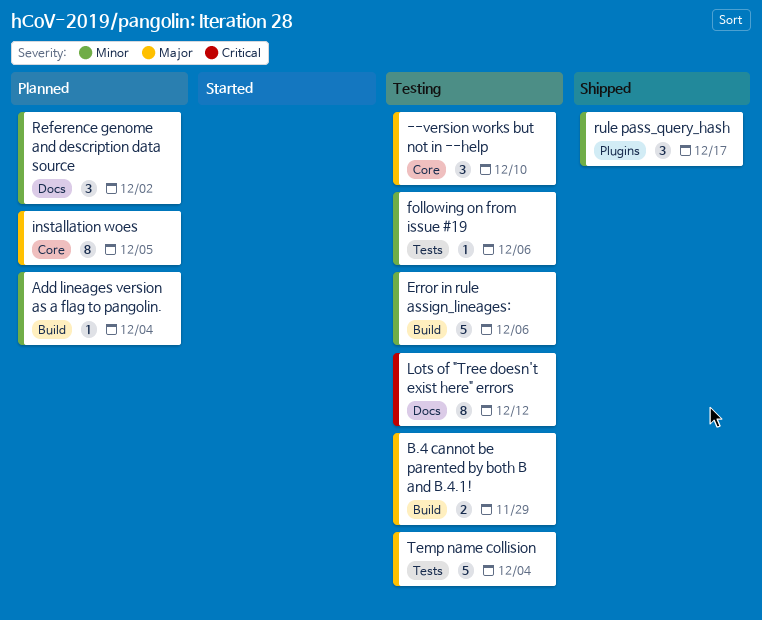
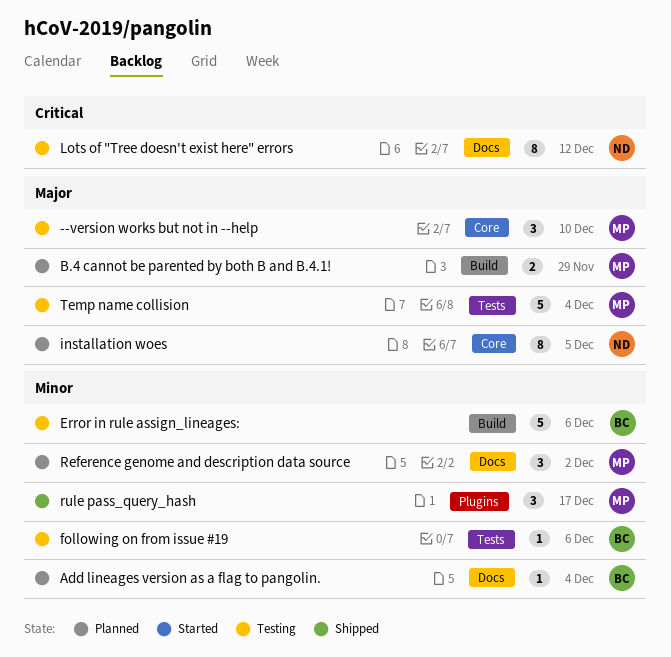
Add lineages version as a flag to pangolin., label: Build -> Docs
B.4 cannot be parented by both B and B.4.1!, status: Testing -> Planned

